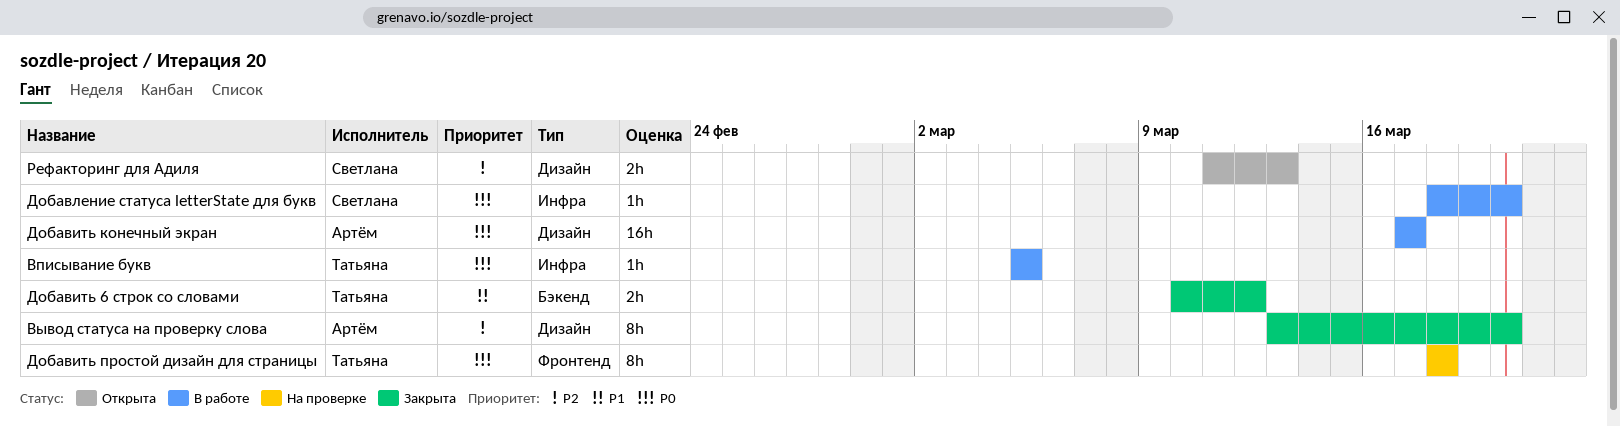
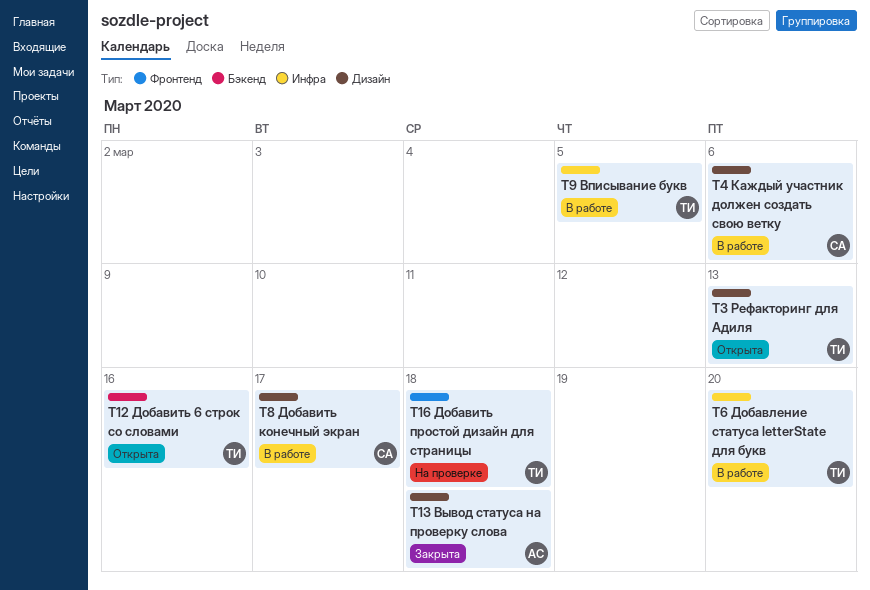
Вывод статуса на проверку слова, due: Mar 20 -> Mar 18
Добавить 6 строк со словами, status: Закрыта -> Открыта
Добавить 6 строк со словами, due: Mar 12 -> Mar 16
Добавить конечный экран, owner: Артём -> Светлана
Добавление статуса letterState для букв, owner: Светлана -> Татьяна
Каждый участник должен создать свою ветку: none -> present
Рефакторинг для Адиля, owner: Светлана -> Татьяна

